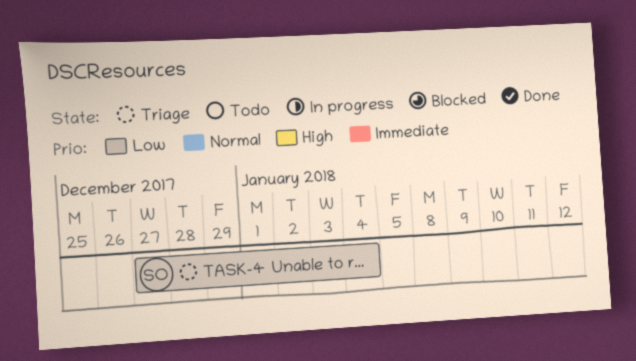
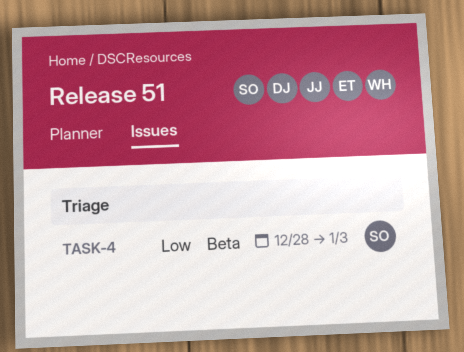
TASK-4, start: Dec 27 -> Dec 28
TASK-4, due: Jan 4 -> Jan 3

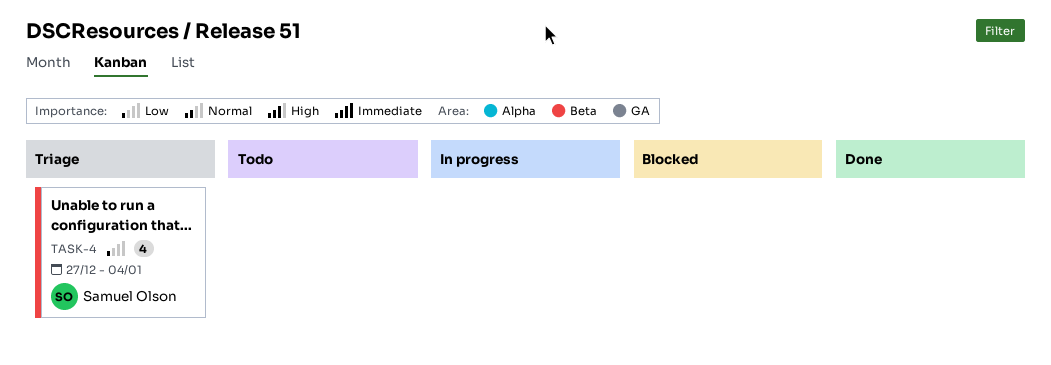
TASK-4, start: Dec 28 -> Dec 27
TASK-4, due: Jan 3 -> Jan 4

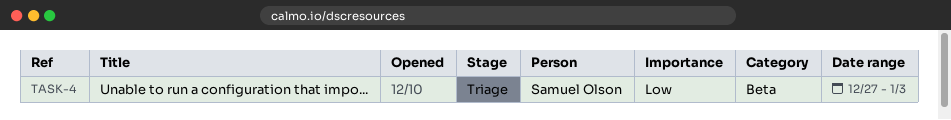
TASK-4, due: Jan 4 -> Jan 3

